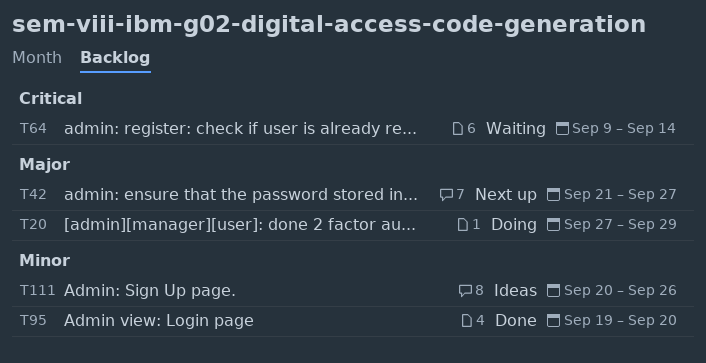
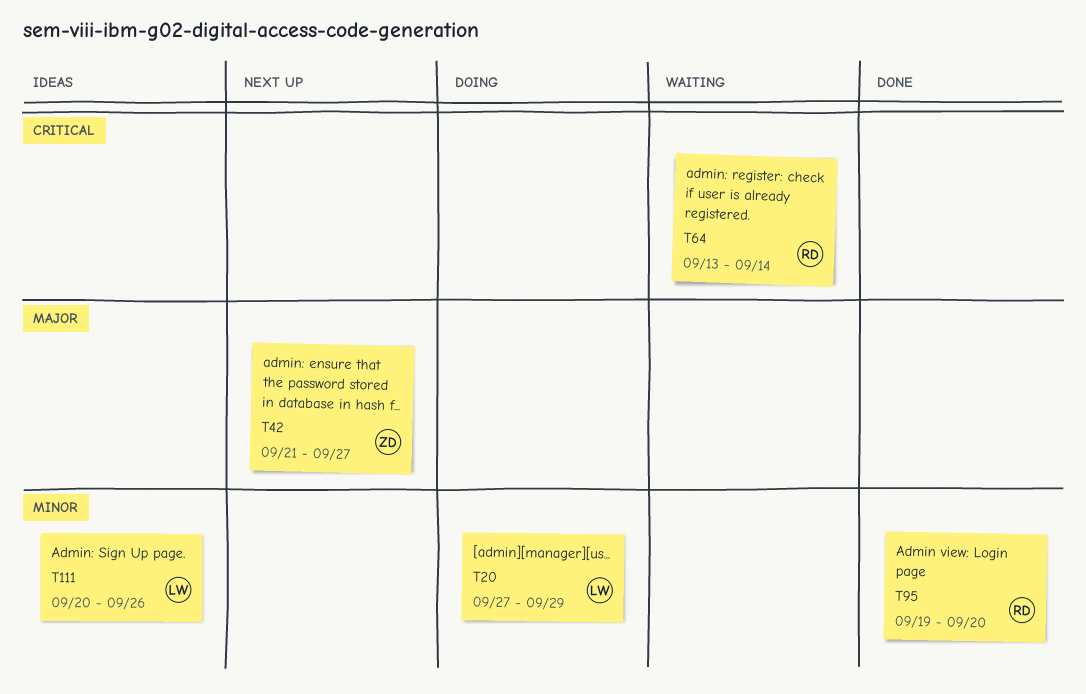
T20, priority: Major -> Minor
T64, start: Sep 9 -> Sep 13

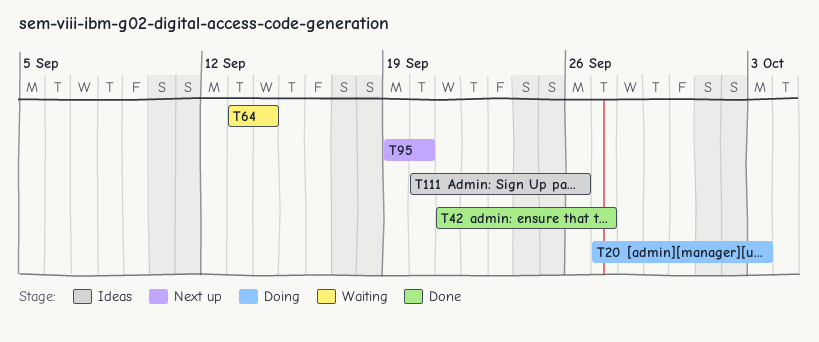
T20, due: Sep 29 -> Oct 3
T42, status: Next up -> Done
T95, status: Done -> Next up

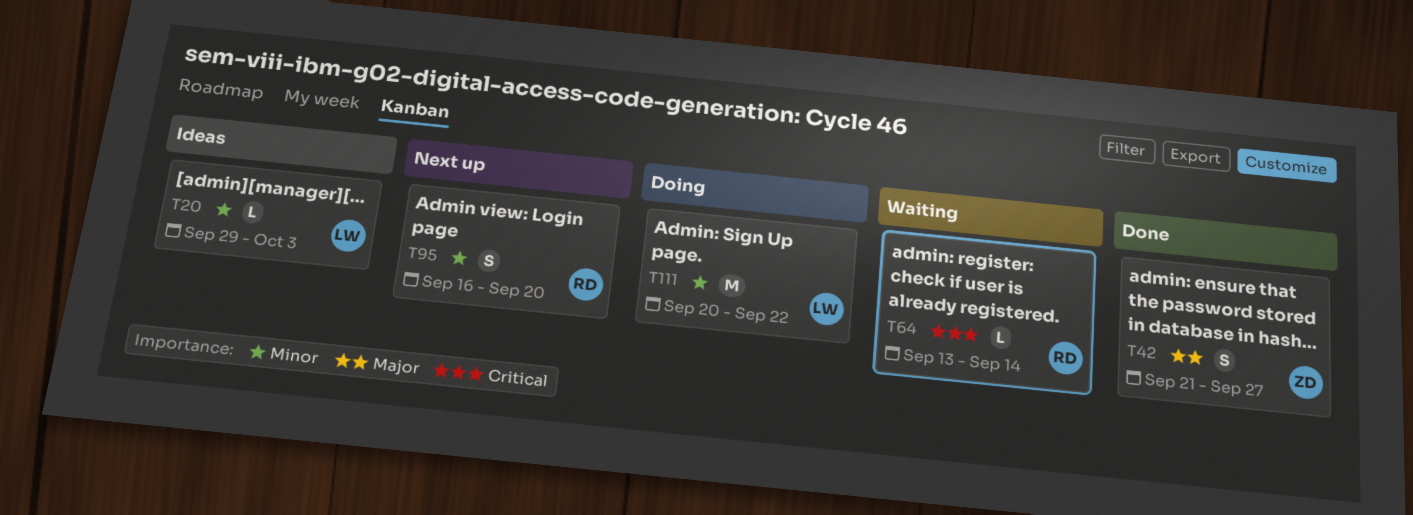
T20, status: Doing -> Ideas
T20, start: Sep 27 -> Sep 29
T95, start: Sep 19 -> Sep 16
T111, status: Ideas -> Doing
T111, due: Sep 26 -> Sep 22

